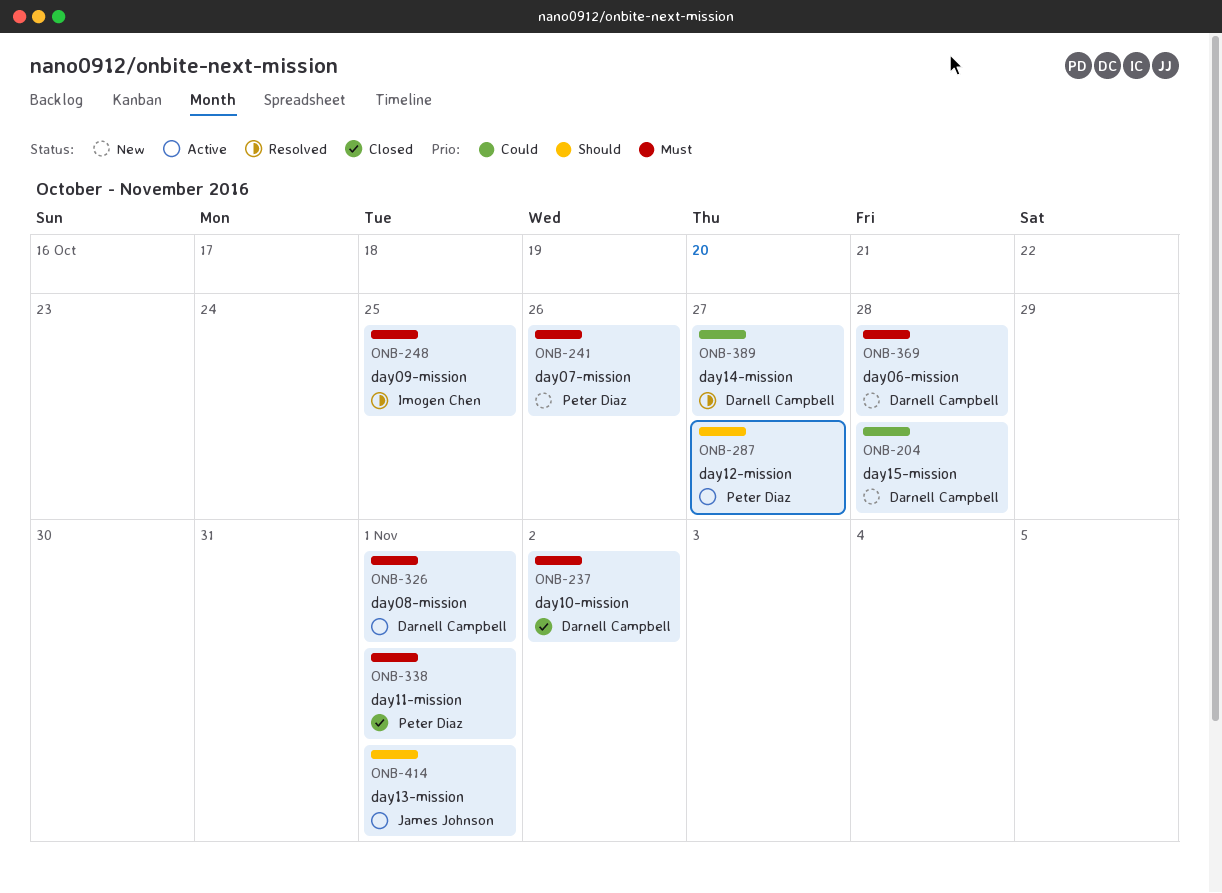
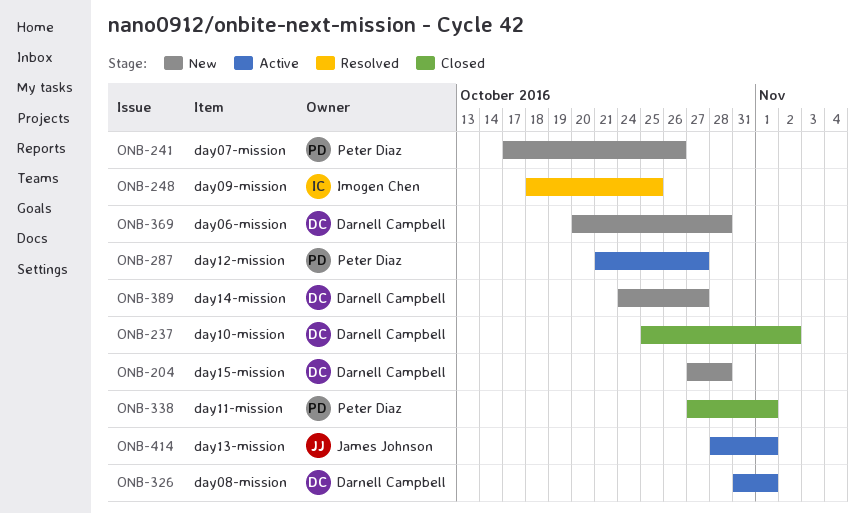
ONB-389, status: Resolved -> New

